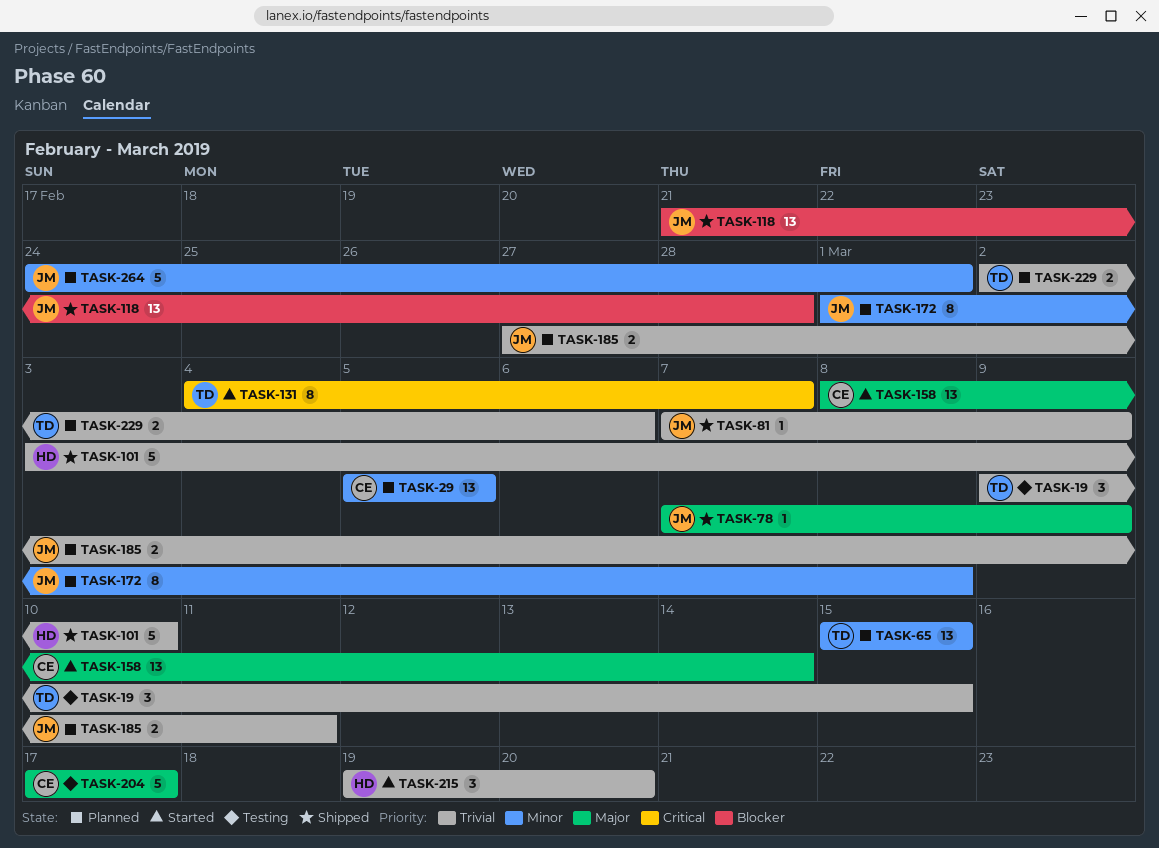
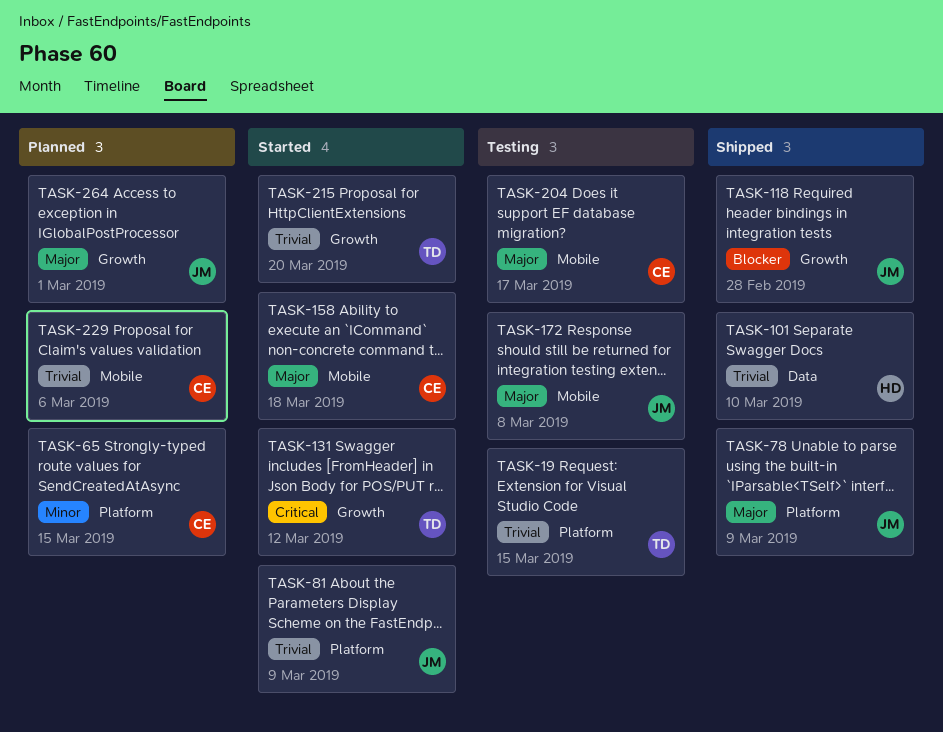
TASK-29: present -> none
TASK-65, owner: TD -> CE
TASK-81, status: Shipped -> Started
TASK-131, due: Mar 7 -> Mar 12
TASK-158, due: Mar 14 -> Mar 18
TASK-172, status: Planned -> Testing
TASK-172, priority: Minor -> Major
TASK-185: present -> none
TASK-215, owner: HD -> TD
TASK-229, owner: TD -> CE
TASK-264, priority: Minor -> Major

